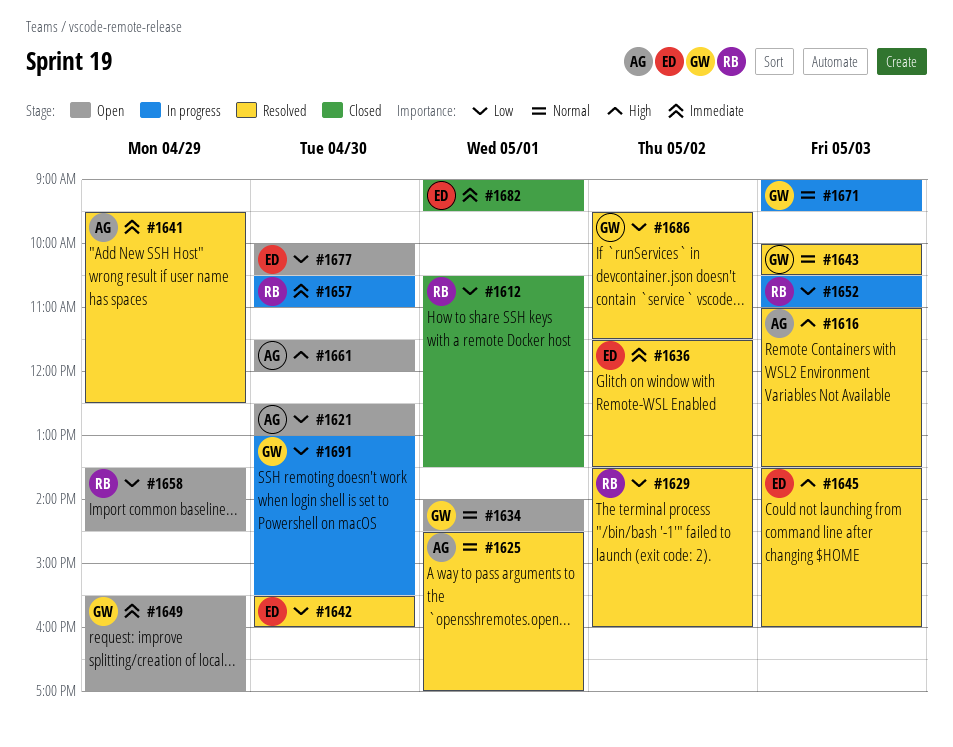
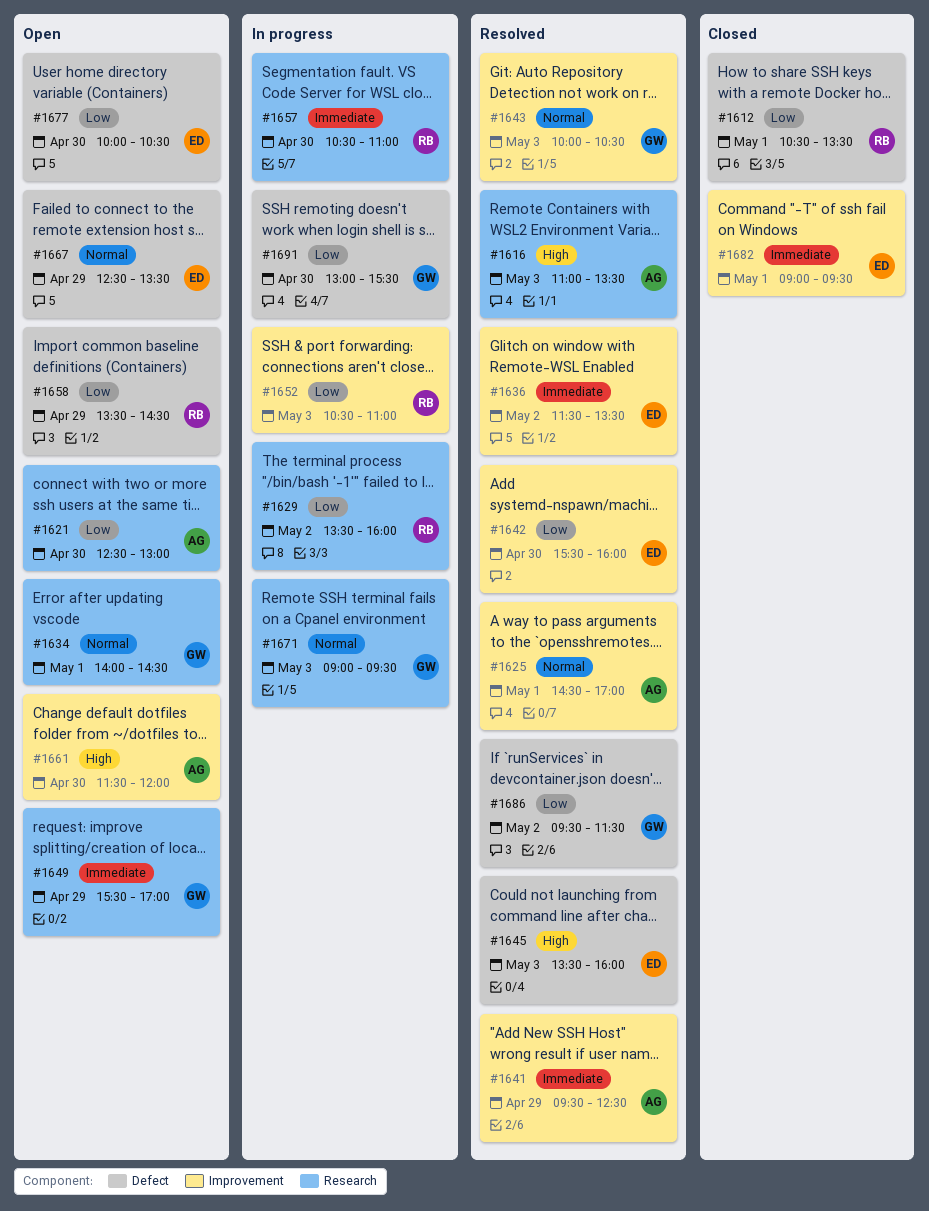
#1629, status: Resolved -> In progress
#1667: none -> present

